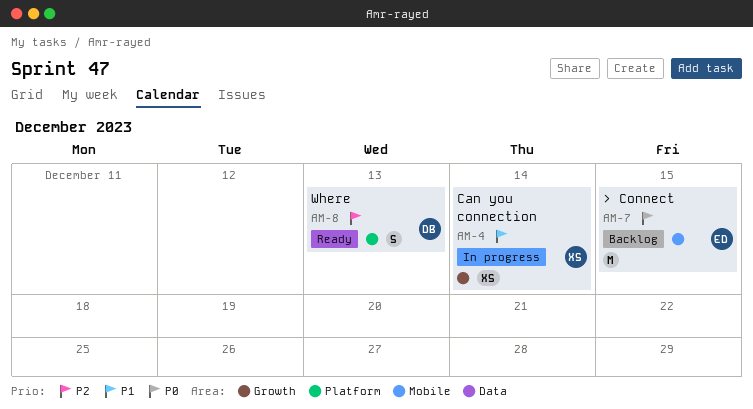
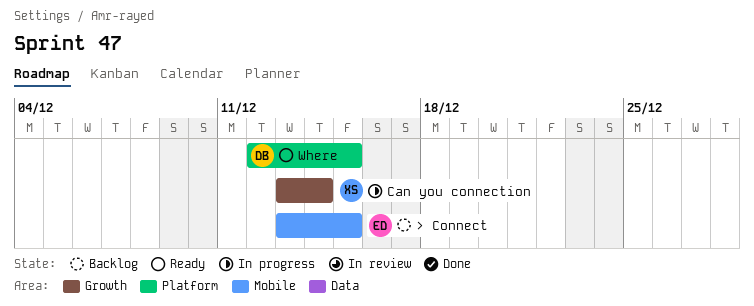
Where, due: Dec 13 -> Dec 15

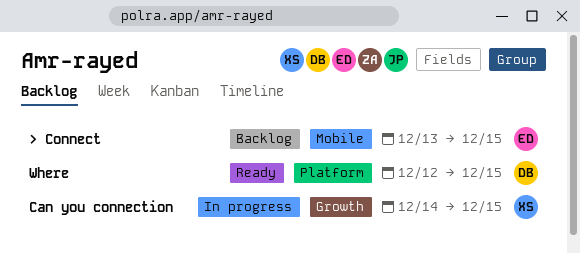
Can you connection, start: Dec 13 -> Dec 14
Can you connection, due: Dec 14 -> Dec 15

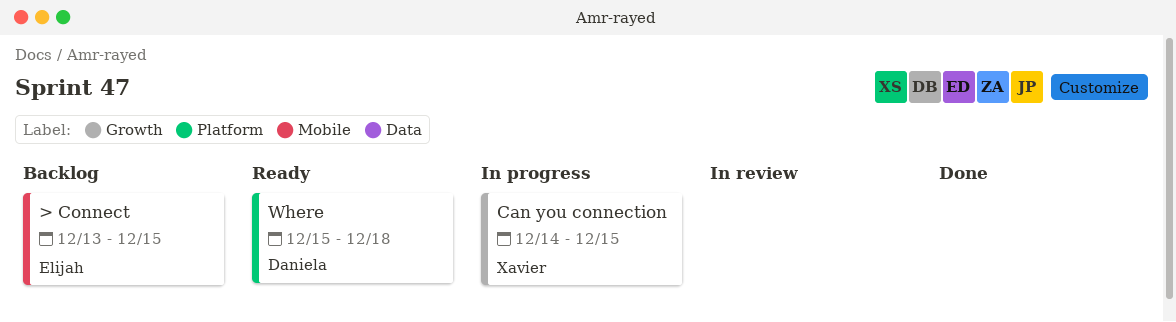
Where, start: Dec 12 -> Dec 15
Where, due: Dec 15 -> Dec 18

